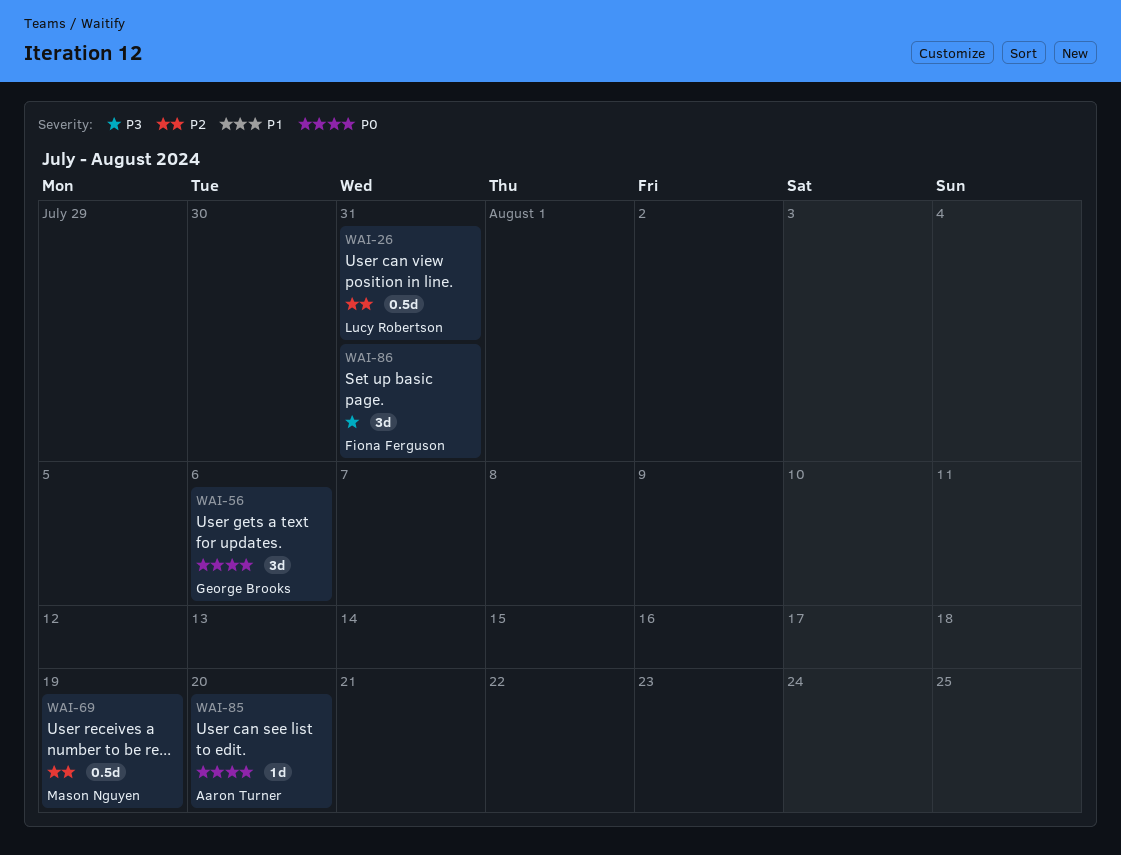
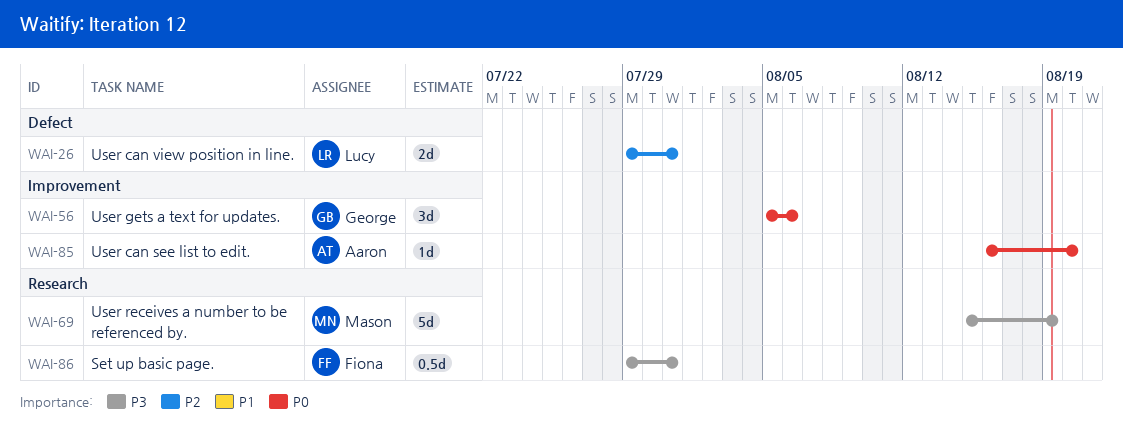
WAI-26, estimate: 0.5d -> 2d
WAI-69, priority: P2 -> P3
WAI-69, estimate: 0.5d -> 5d
WAI-86, estimate: 3d -> 0.5d

